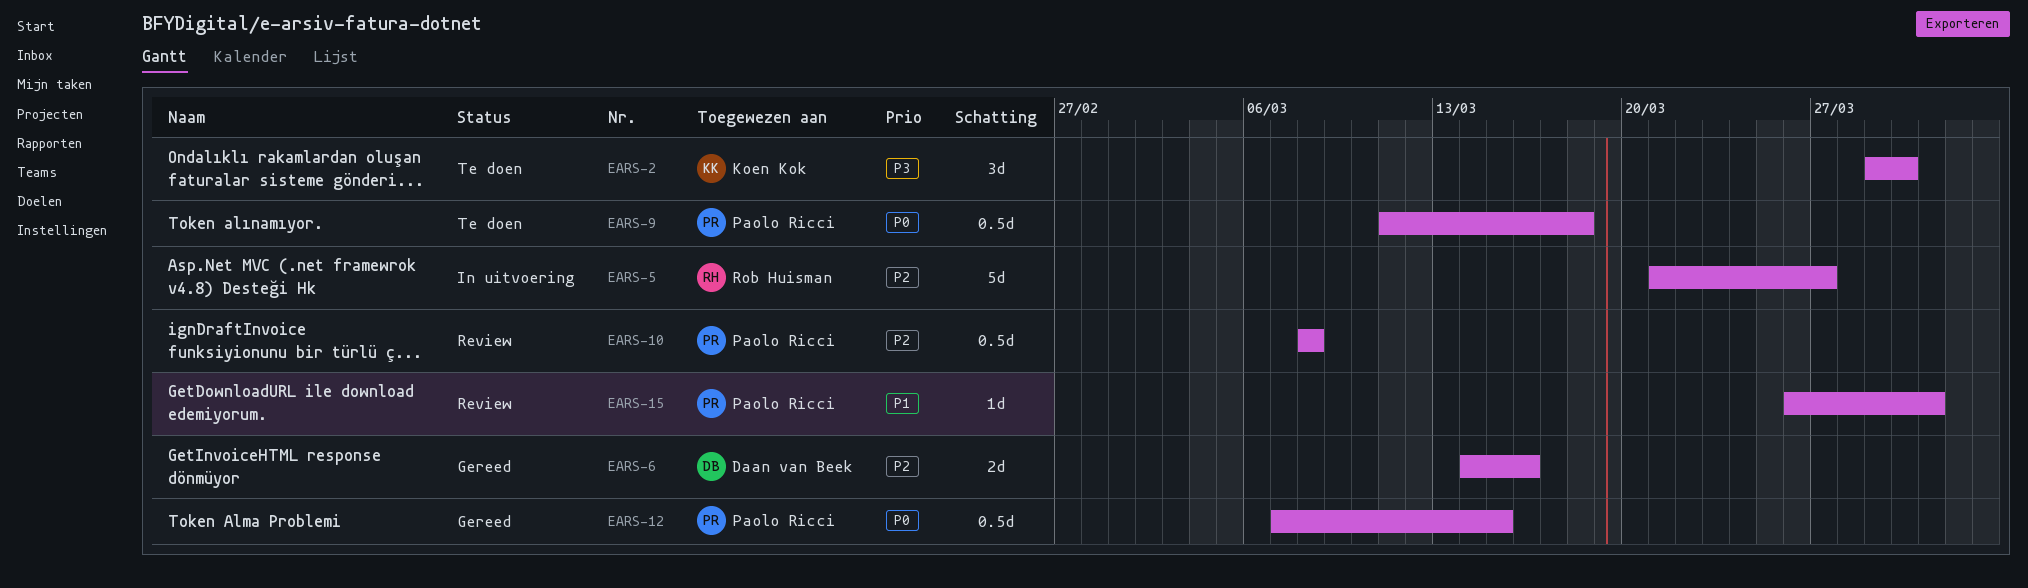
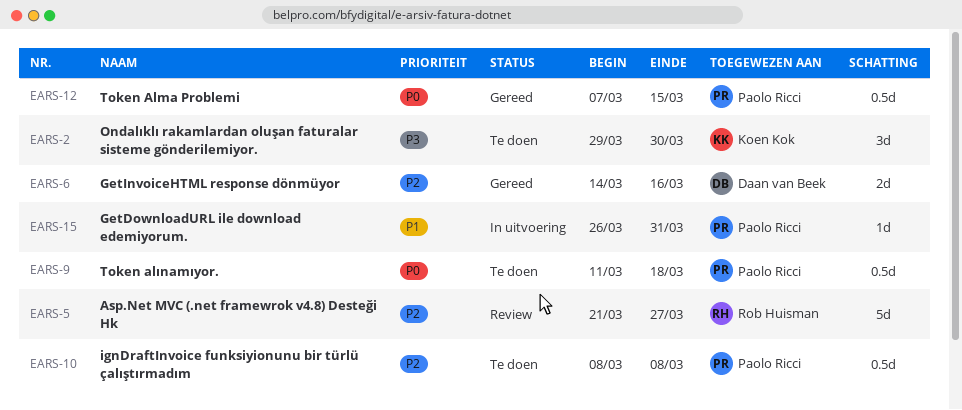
EARS-5, status: In uitvoering -> Review
EARS-10, status: Review -> Te doen
EARS-15, status: Review -> In uitvoering

